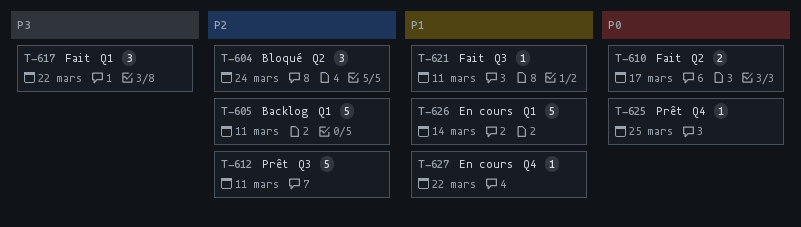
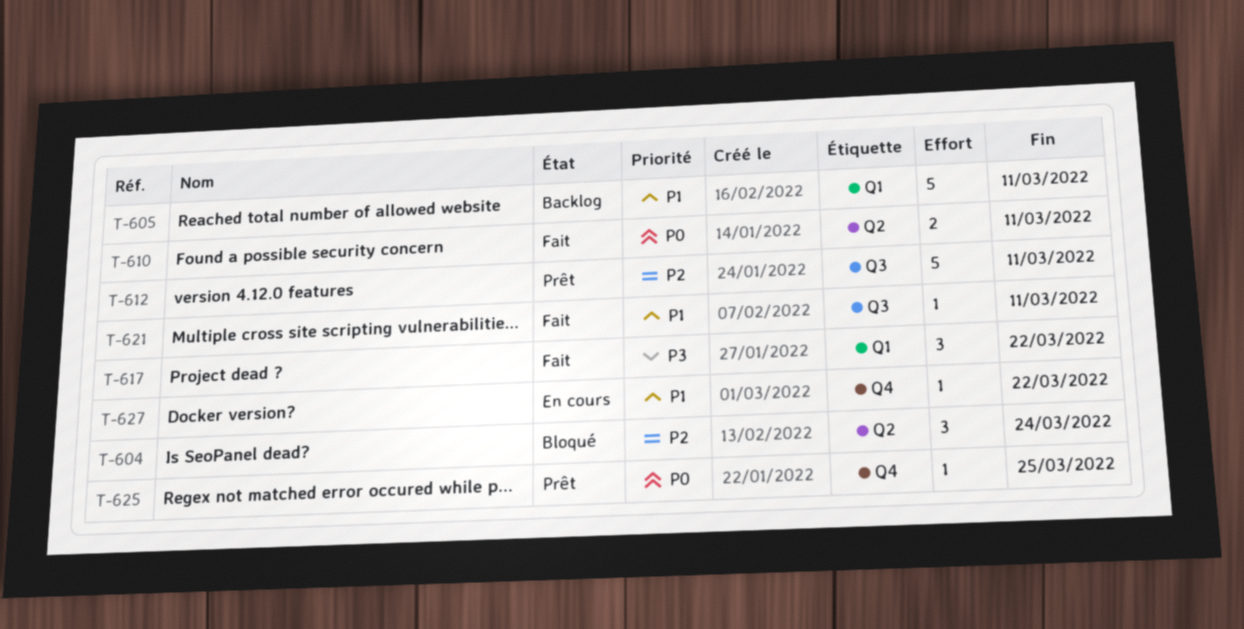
T-605, priority: P2 -> P1
T-610, due: Mar 17 -> Mar 11
T-626: present -> none

